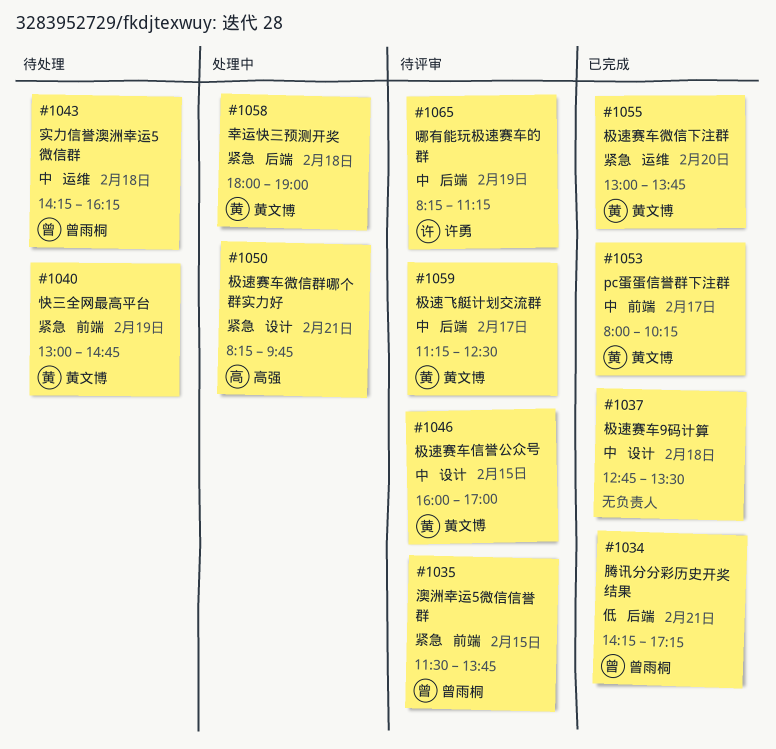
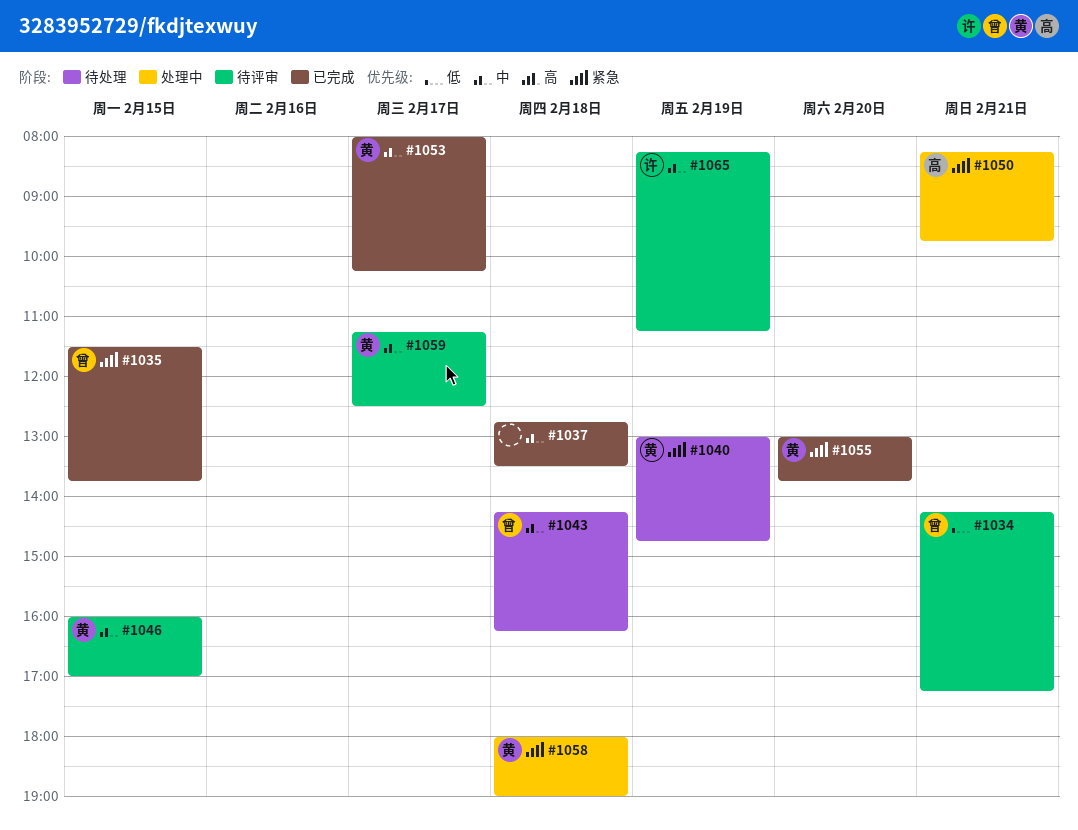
#1034, status: 已完成 -> 待评审
#1035, status: 待评审 -> 已完成

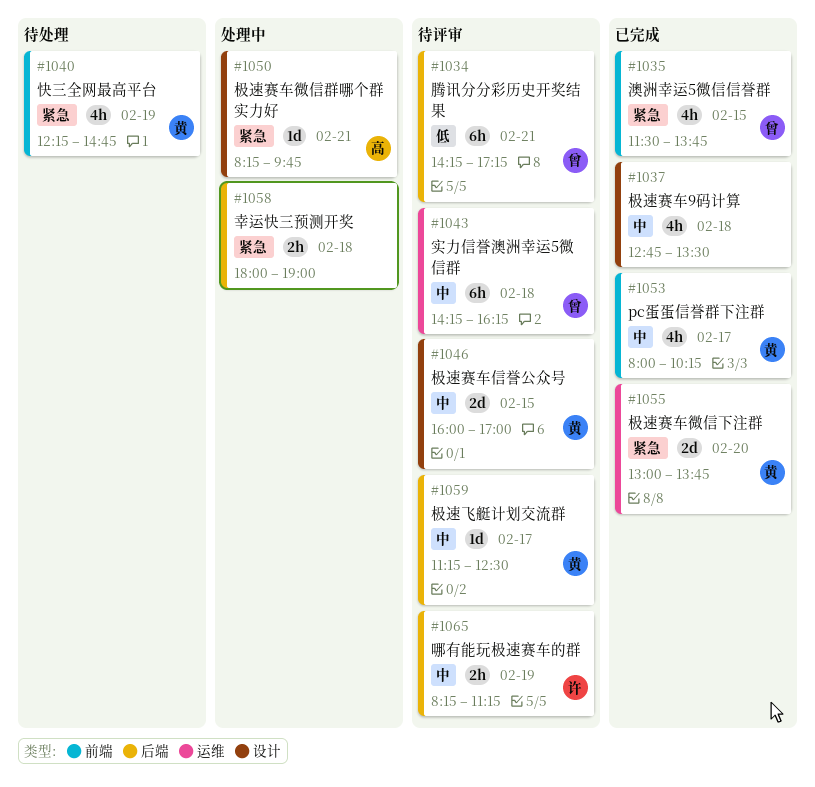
#1040, begins: 13:00 -> 12:15
#1043, status: 待处理 -> 待评审
#1058, owner: 黄 -> none

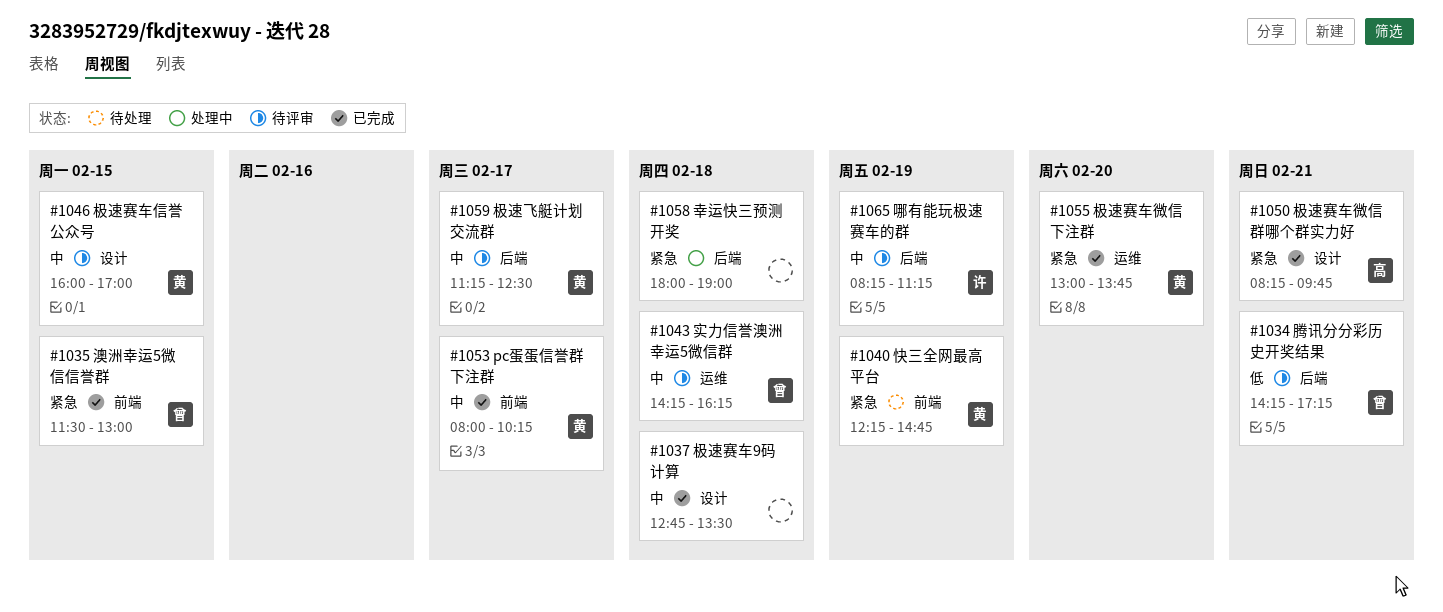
#1035, ends: 13:45 -> 13:00
#1050, status: 处理中 -> 已完成

